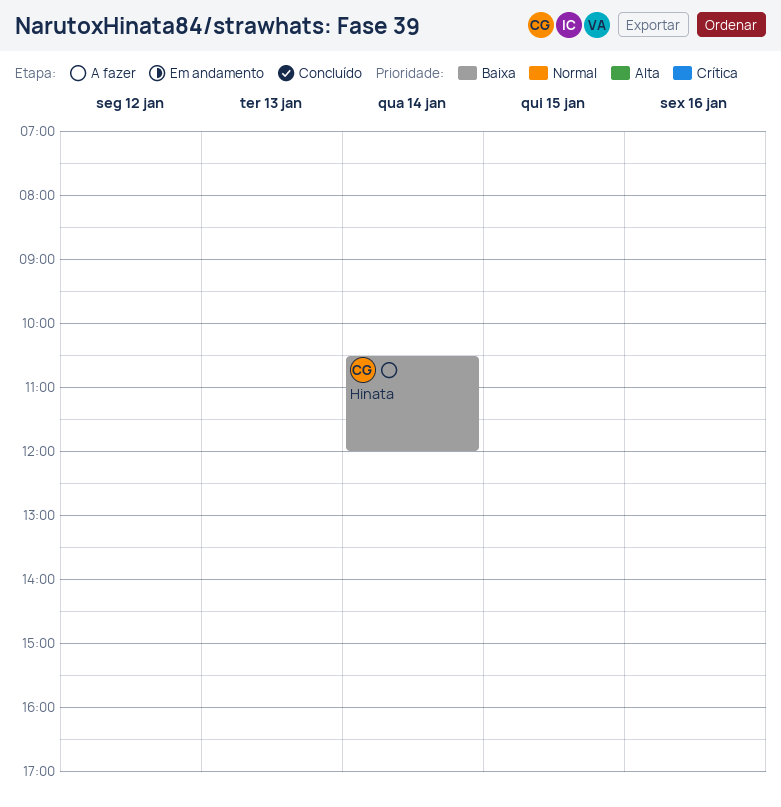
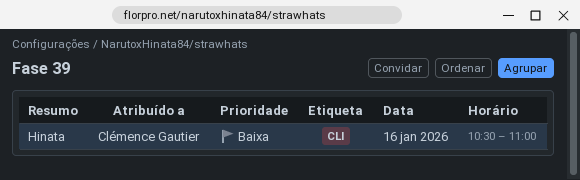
Hinata, day: Jan 14 -> Jan 16
Hinata, ends: 12:00 -> 11:00

